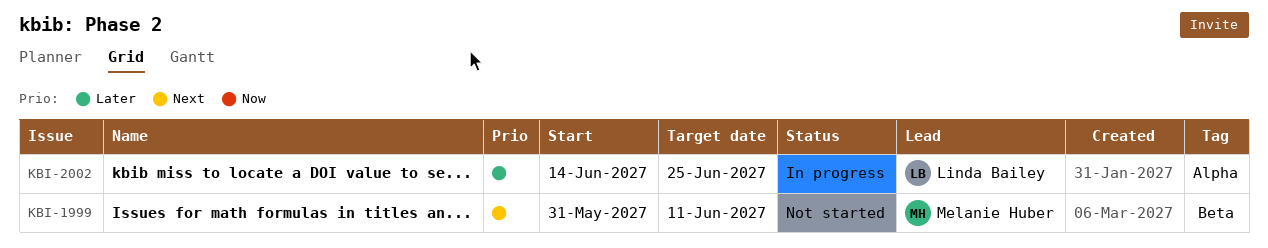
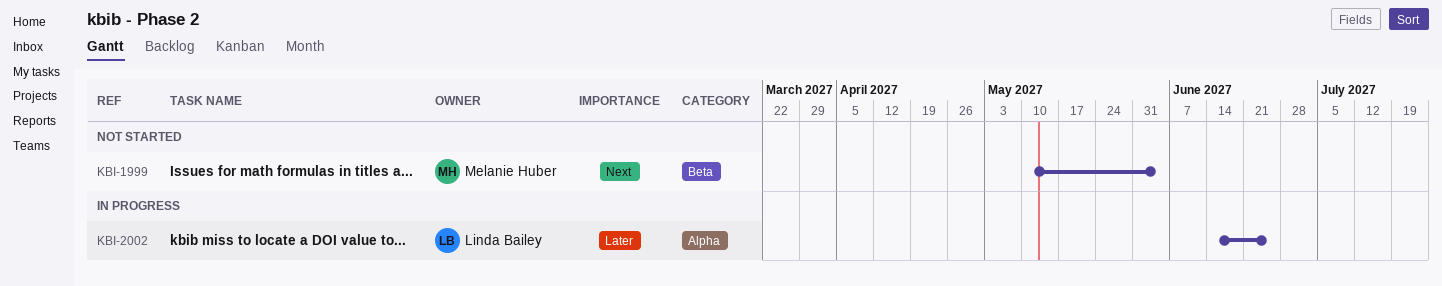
KBI-1999, start: May 31 -> May 10
KBI-1999, due: Jun 11 -> Jun 4

